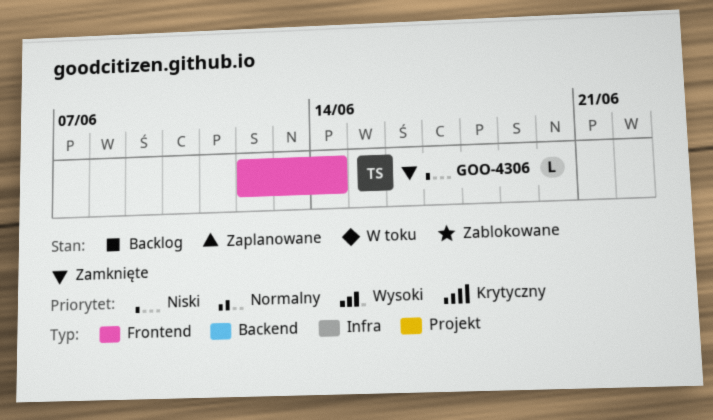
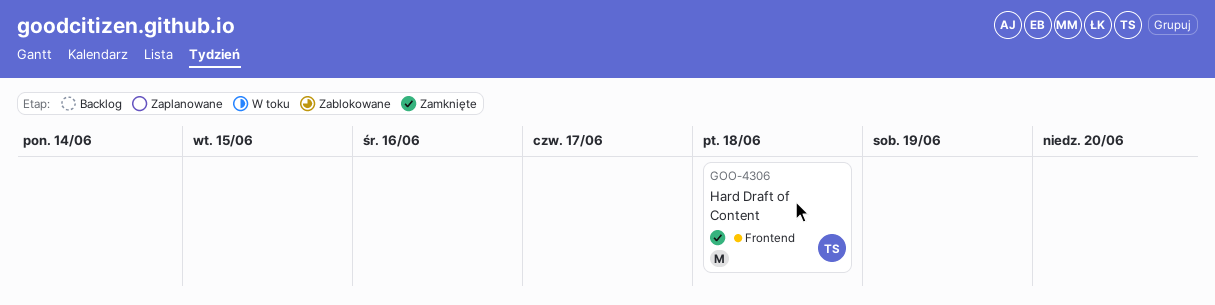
GOO-4306, estimate: L -> M
GOO-4306, due: Jun 14 -> Jun 18

